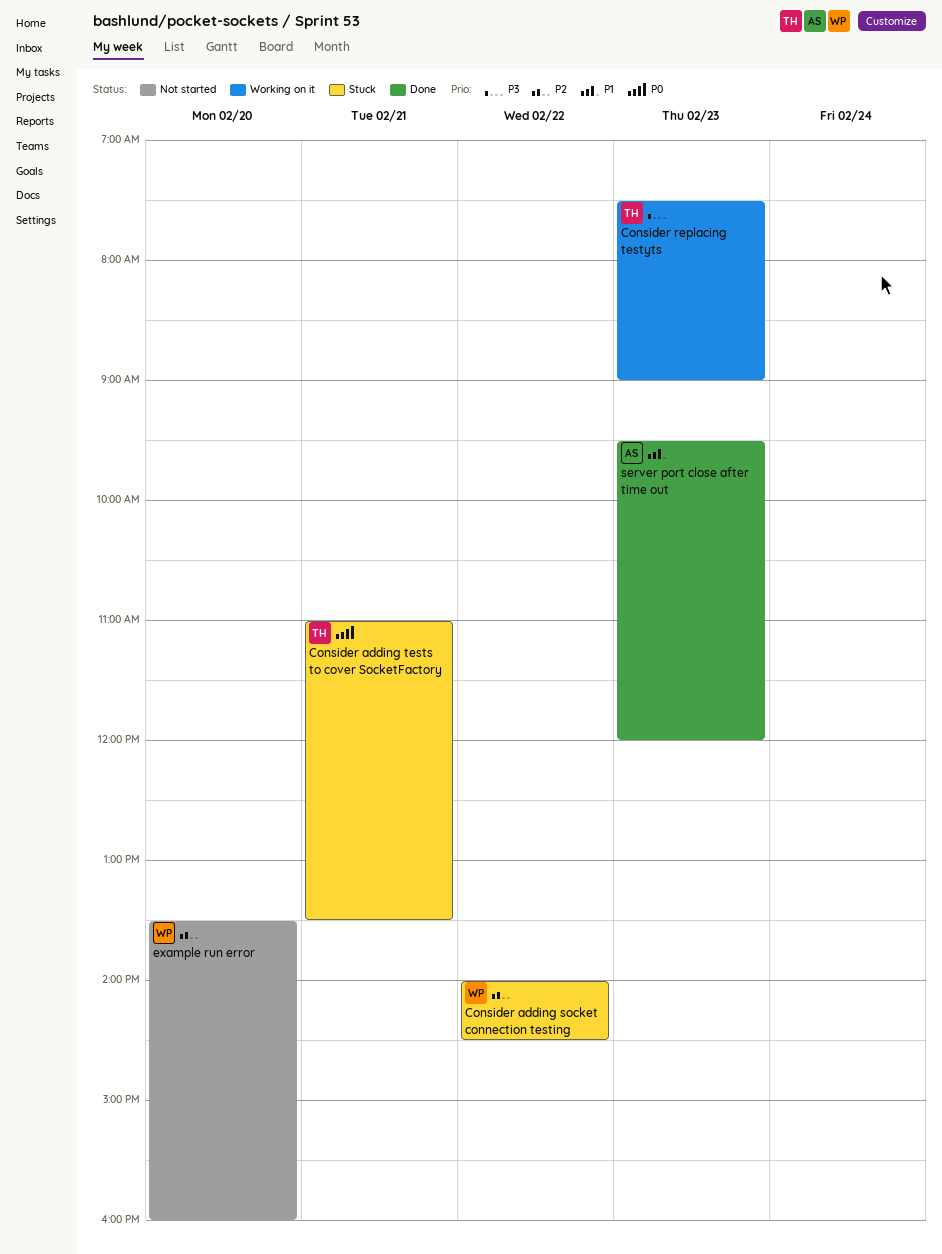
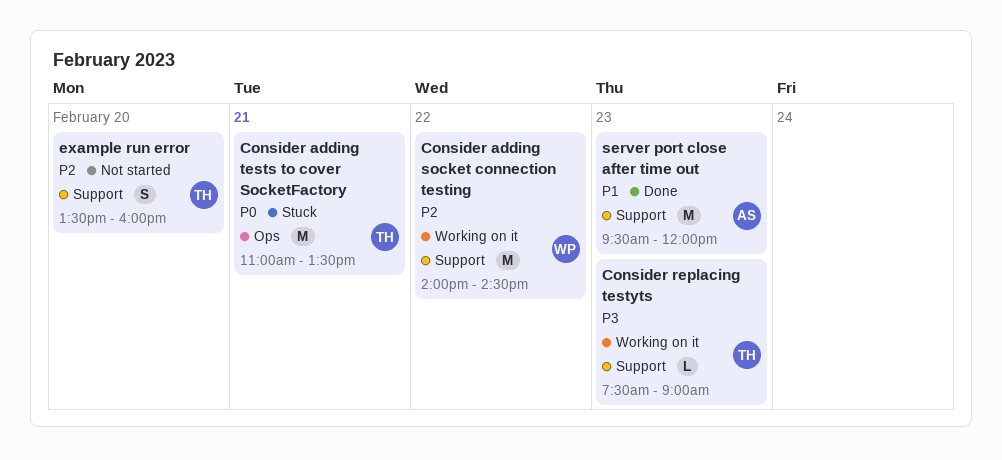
Consider adding socket connection testing, status: Stuck -> Working on it
example run error, owner: WP -> TH

